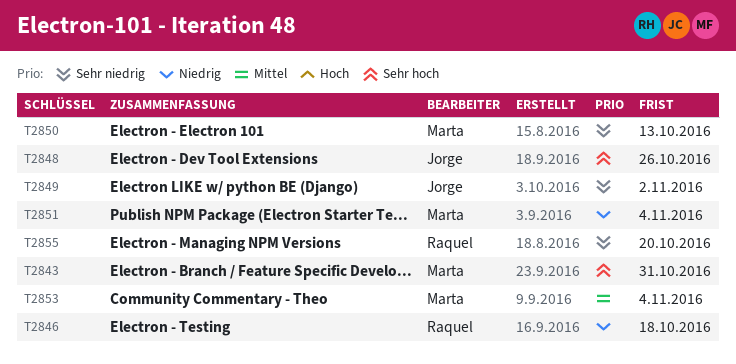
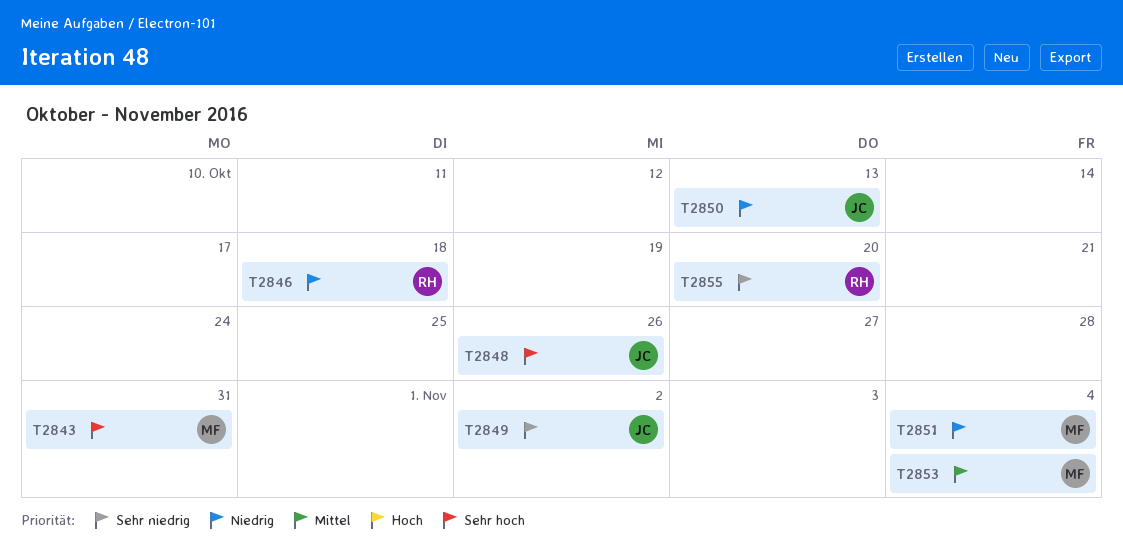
T2850, owner: Marta -> Jorge
T2850, priority: Sehr niedrig -> Niedrig

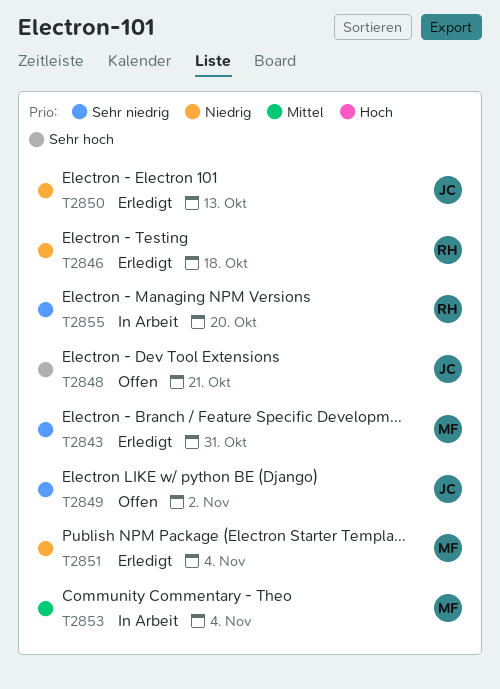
T2843, priority: Sehr hoch -> Sehr niedrig
T2848, due: Oct 26 -> Oct 21

